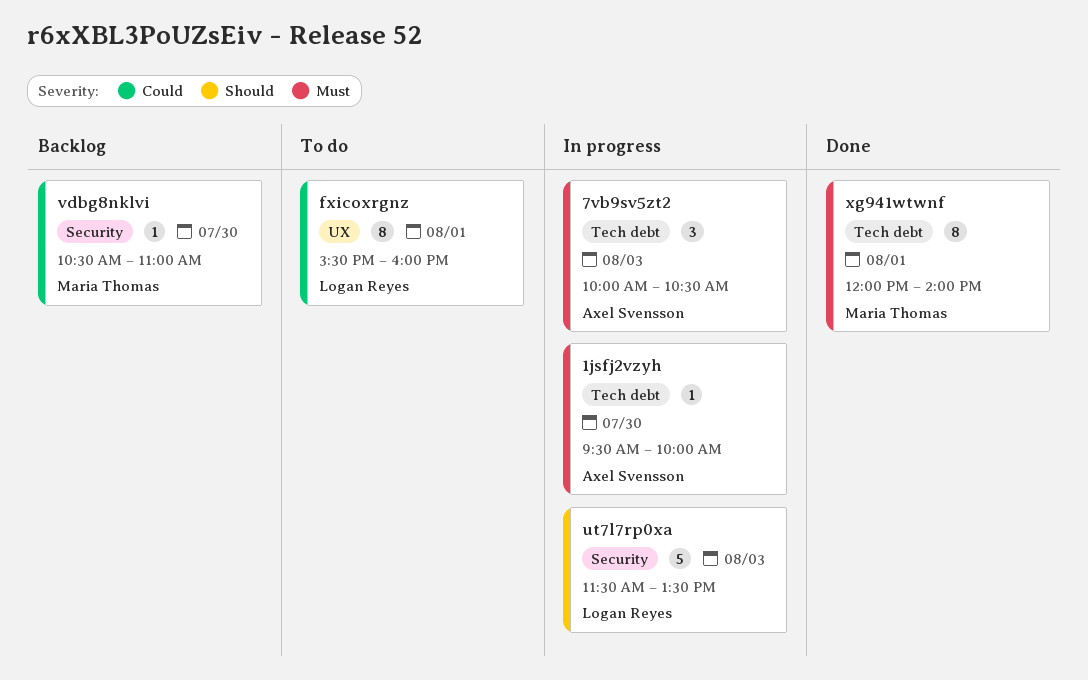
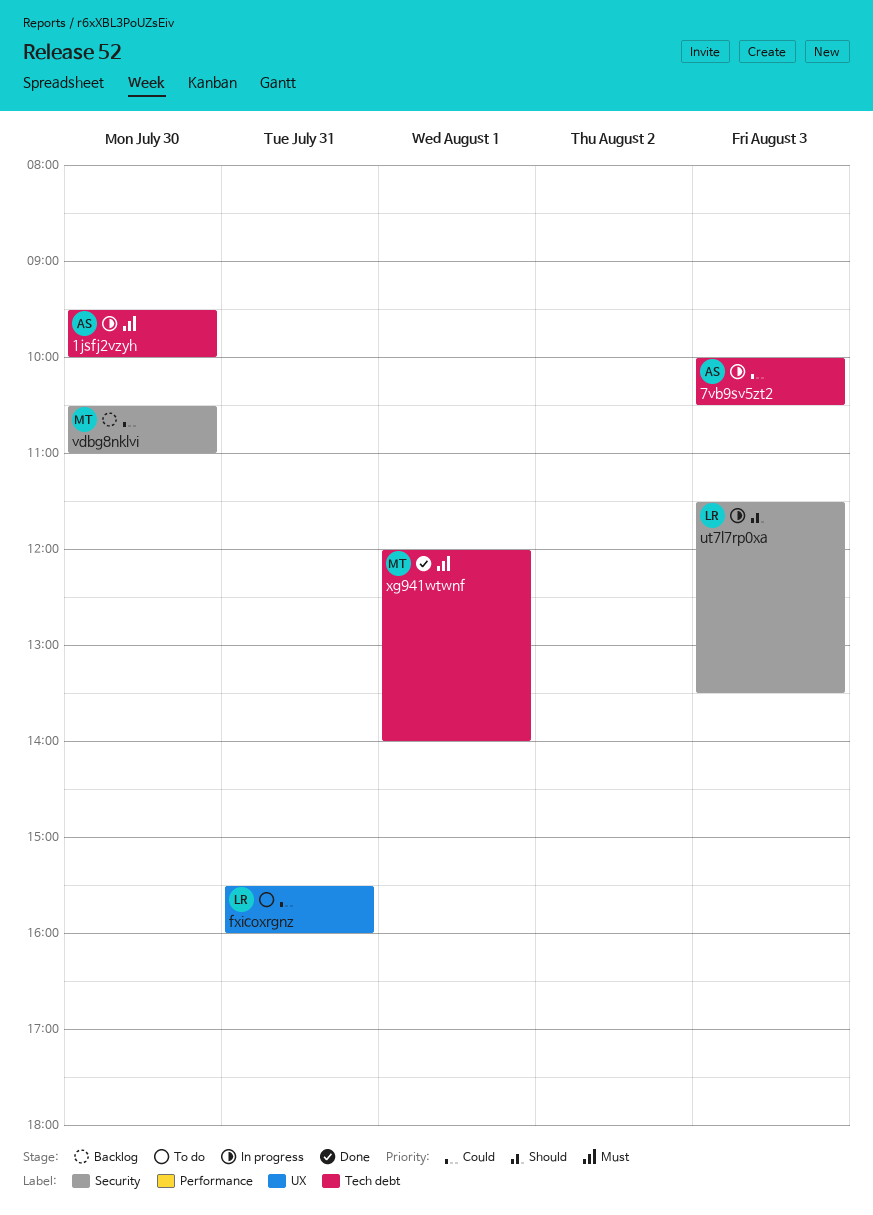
7vb9sv5zt2, priority: Must -> Could
fxicoxrgnz, day: Aug 1 -> Jul 31

